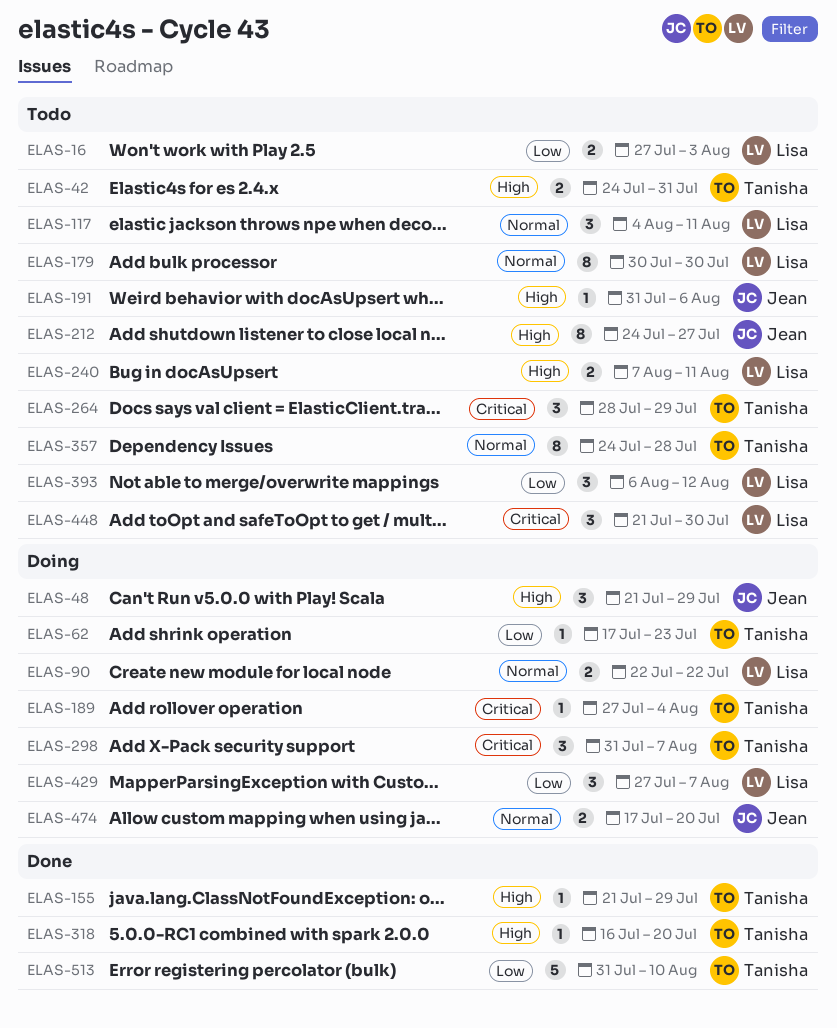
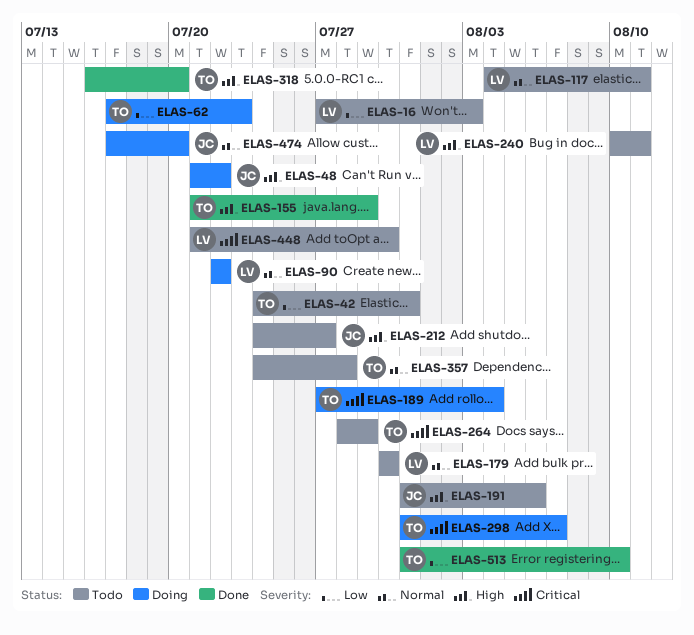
ELAS-42, priority: High -> Low
ELAS-48, due: Jul 29 -> Jul 22
ELAS-240, start: Aug 7 -> Aug 10
ELAS-393: present -> none
ELAS-429: present -> none

